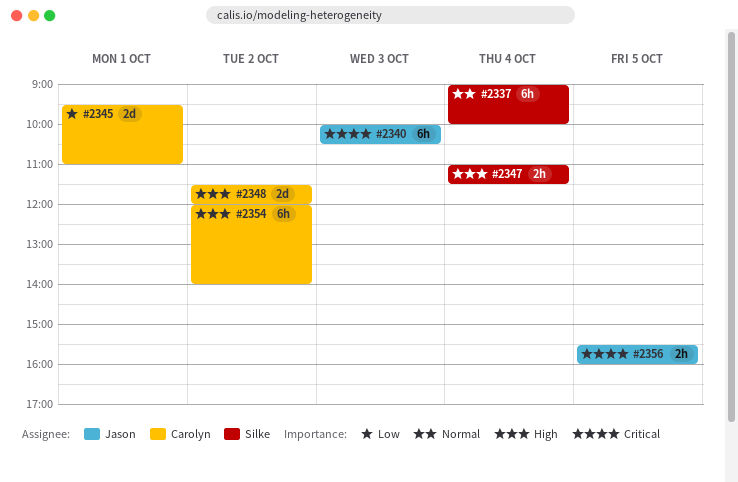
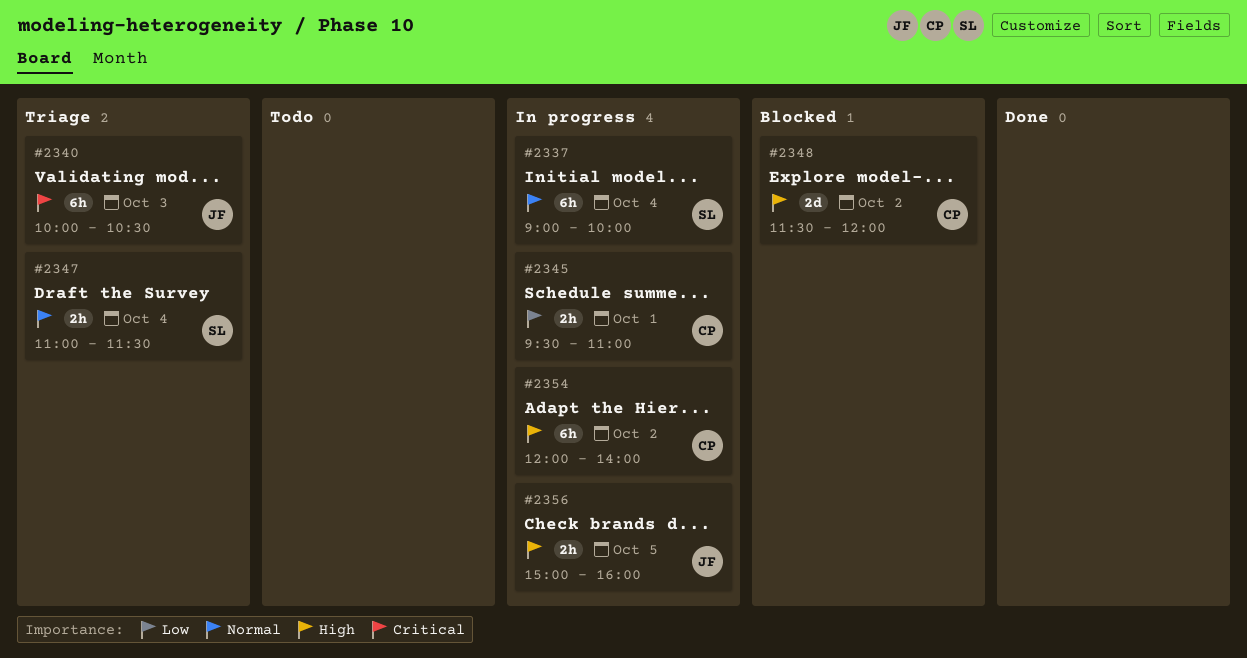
#2345, estimate: 2d -> 2h
#2347, priority: High -> Normal
#2356, priority: Critical -> High
#2356, begins: 15:30 -> 15:00

